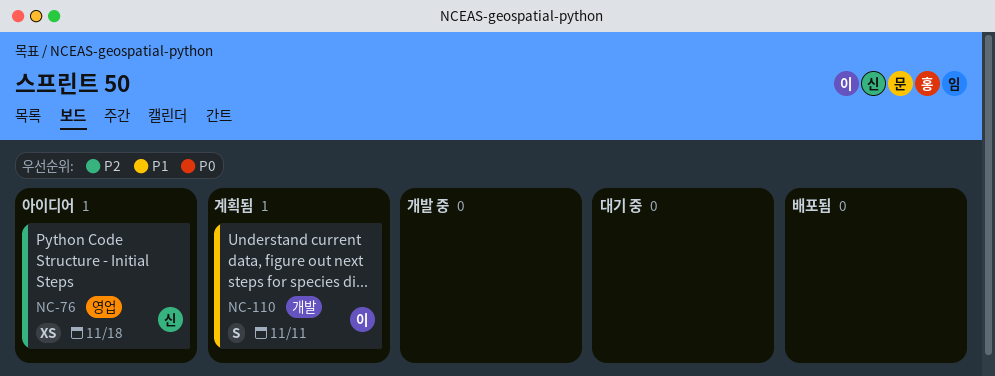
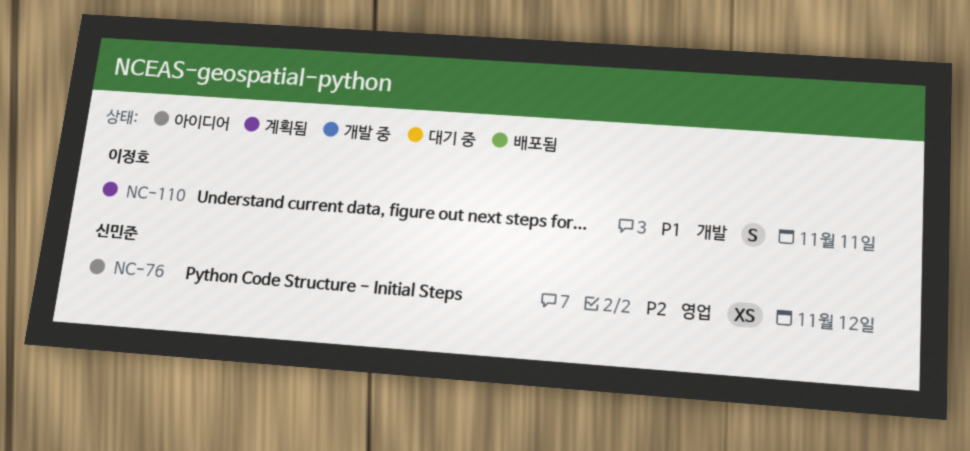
NC-76, due: Nov 18 -> Nov 12

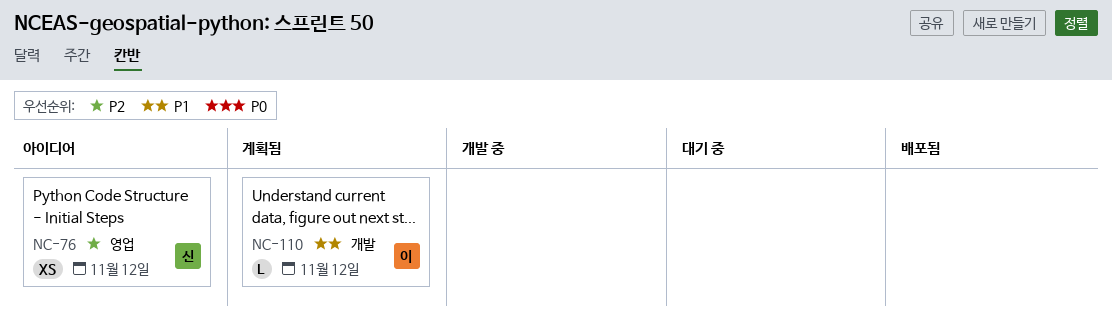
NC-110, estimate: S -> L
NC-110, due: Nov 11 -> Nov 12

